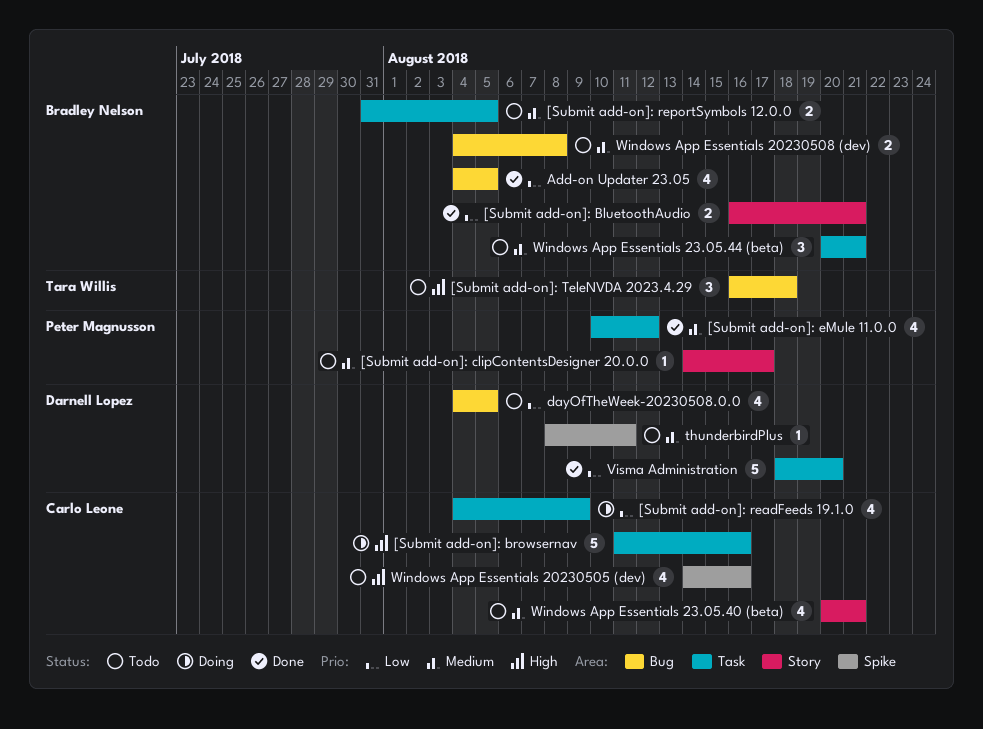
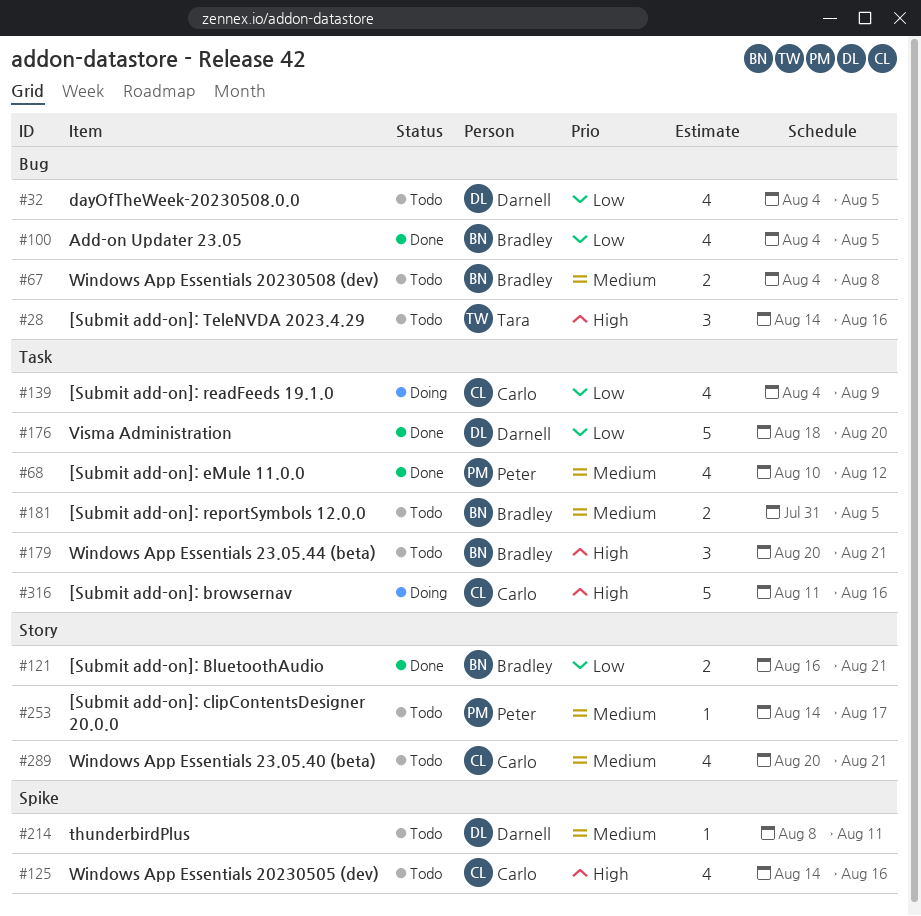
[Submit add-on]: TeleNVDA 2023.4.29, start: Aug 16 -> Aug 14
[Submit add-on]: TeleNVDA 2023.4.29, due: Aug 18 -> Aug 16
Windows App Essentials 23.05.44 (beta), priority: Medium -> High

